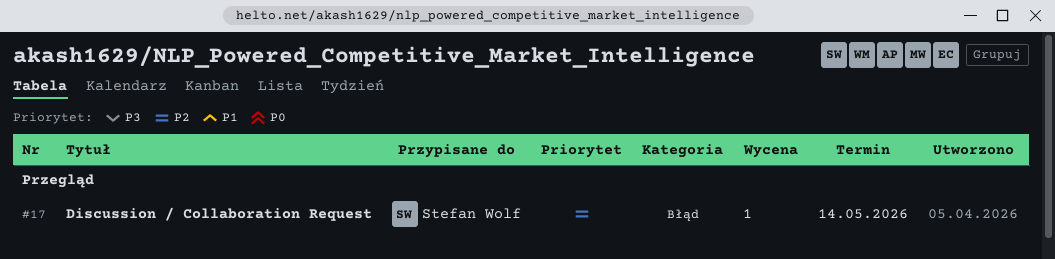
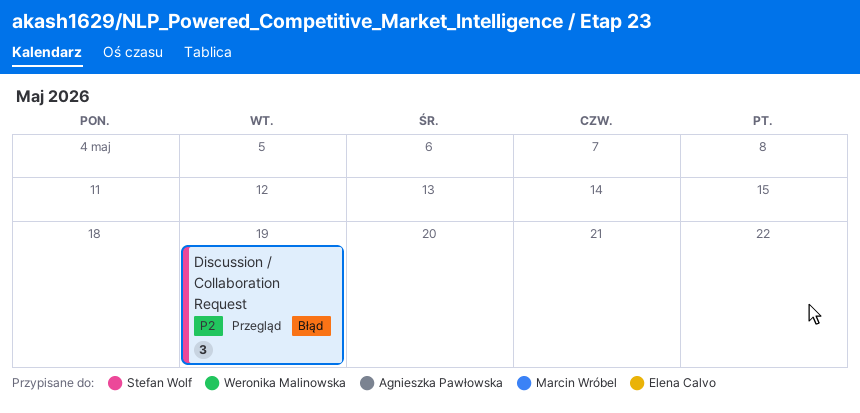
Discussion / Collaboration Request, estimate: 1 -> 3
Discussion / Collaboration Request, due: May 14 -> May 19

